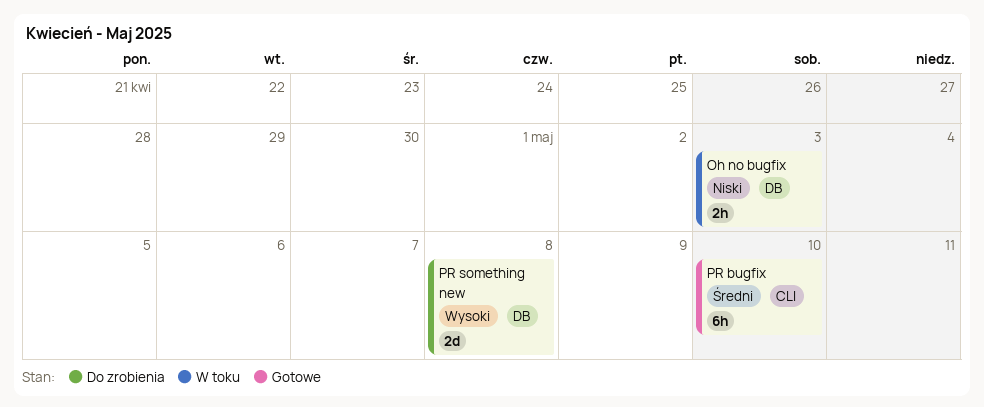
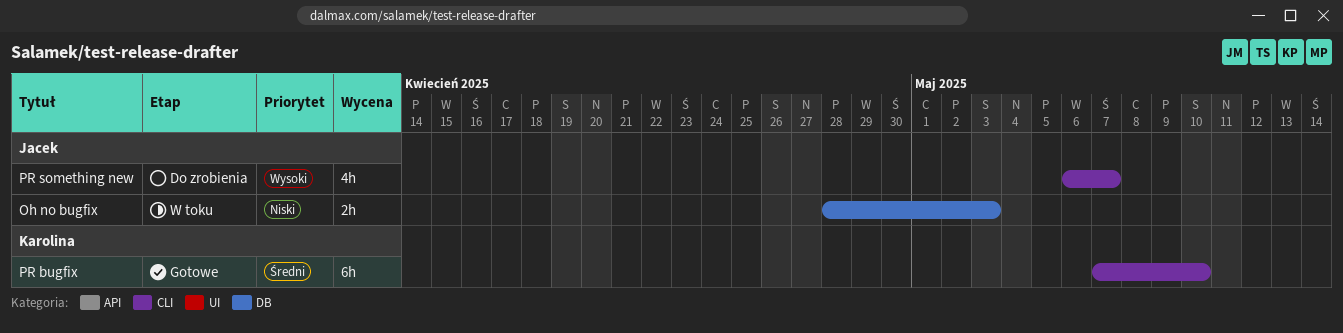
PR something new, label: DB -> CLI
PR something new, estimate: 2d -> 4h
PR something new, due: May 8 -> May 7

